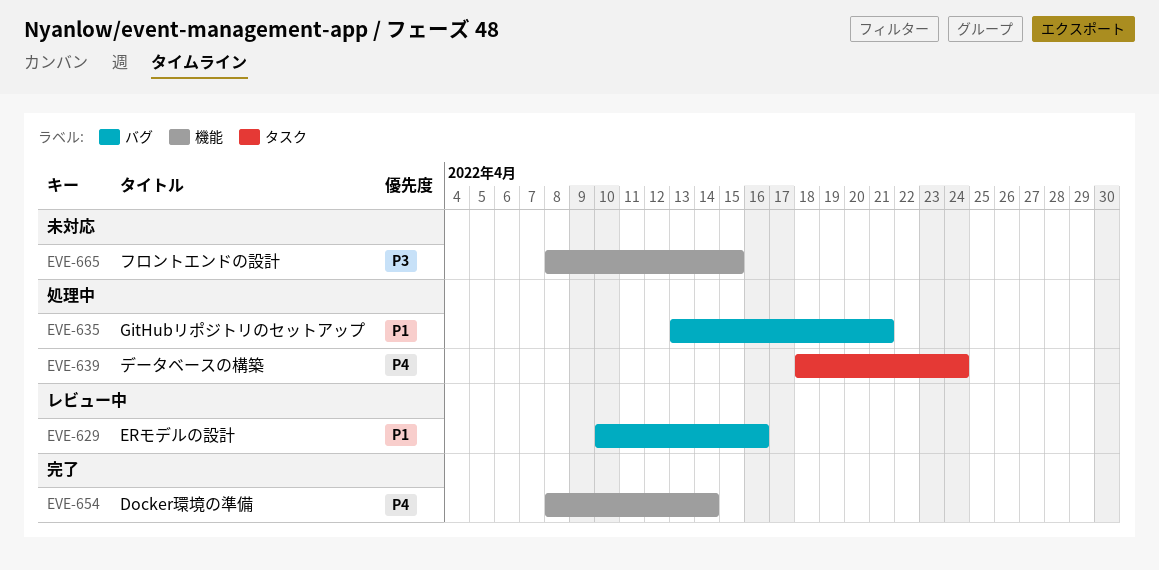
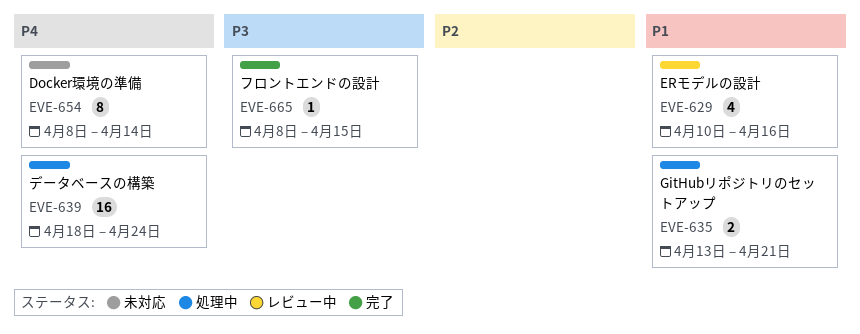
EVE-654, status: 完了 -> 未対応
EVE-665, status: 未対応 -> 完了

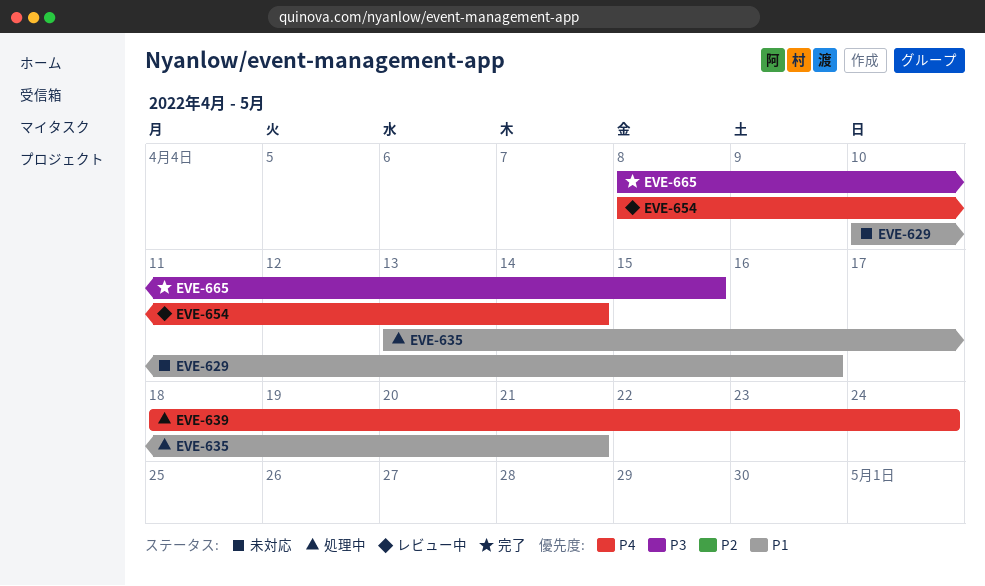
EVE-629, status: レビュー中 -> 未対応
EVE-654, status: 未対応 -> レビュー中

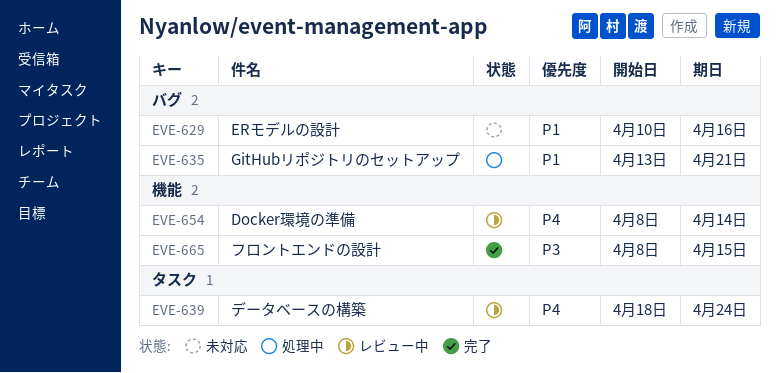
EVE-639, status: 処理中 -> レビュー中

